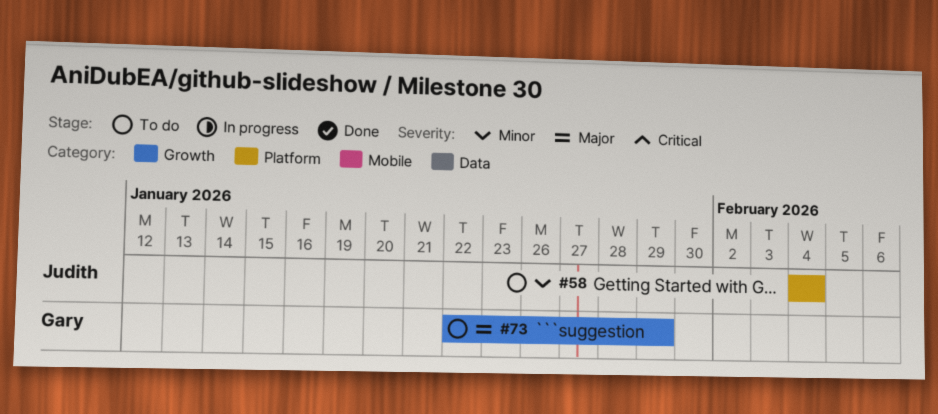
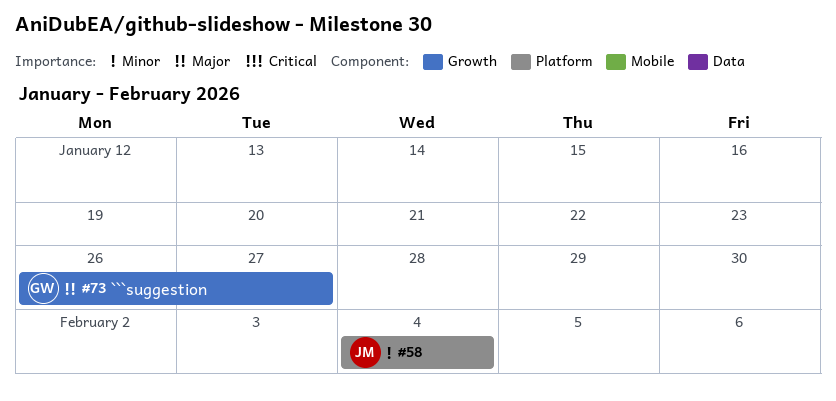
#73, start: Jan 22 -> Jan 26
#73, due: Jan 29 -> Jan 27

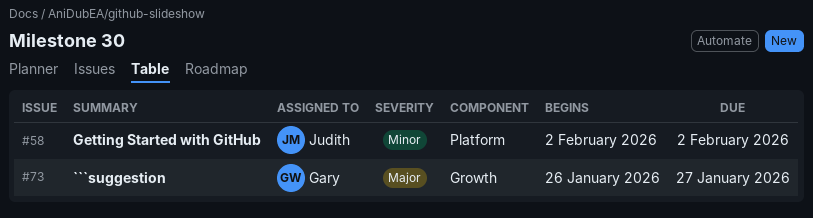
#58, start: Feb 4 -> Feb 2
#58, due: Feb 4 -> Feb 2

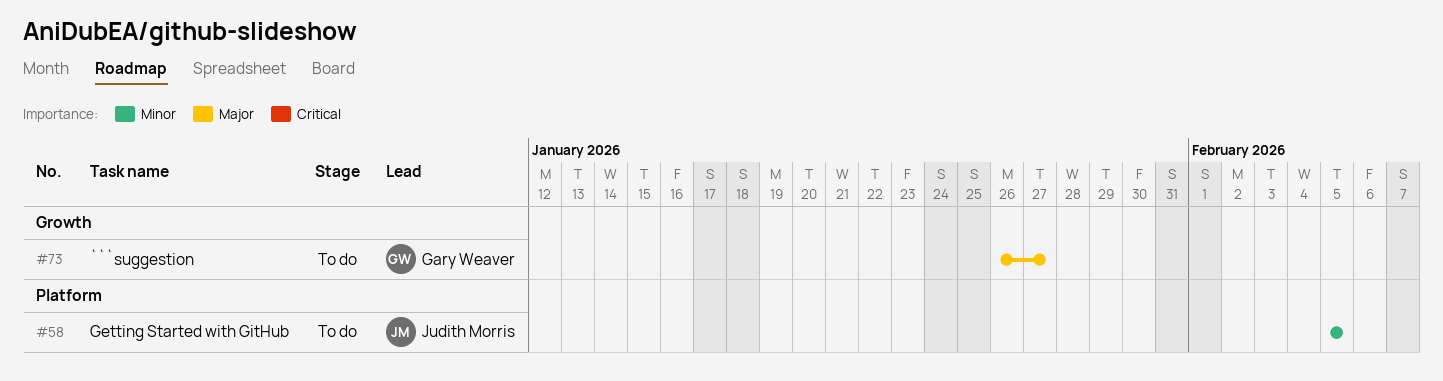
#58, start: Feb 2 -> Feb 5
#58, due: Feb 2 -> Feb 5

